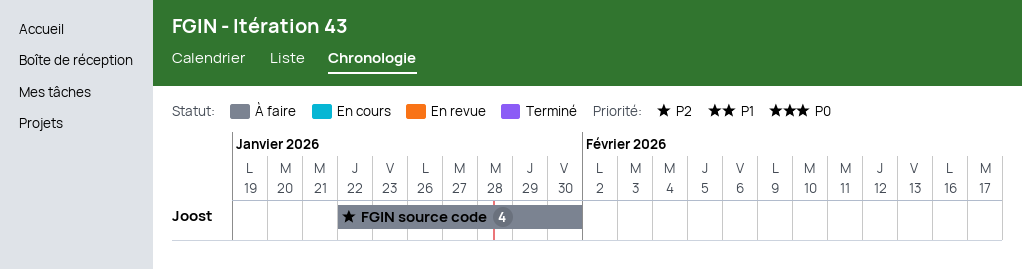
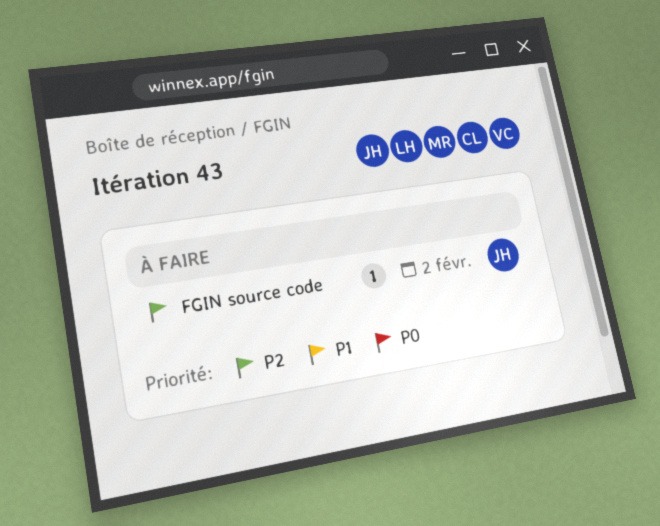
FGIN source code, estimate: 4 -> 1
FGIN source code, due: Jan 30 -> Feb 2

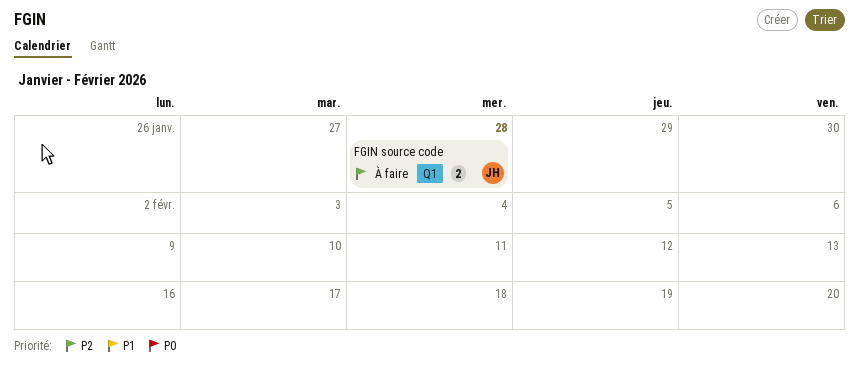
FGIN source code, estimate: 1 -> 2
FGIN source code, due: Feb 2 -> Jan 28

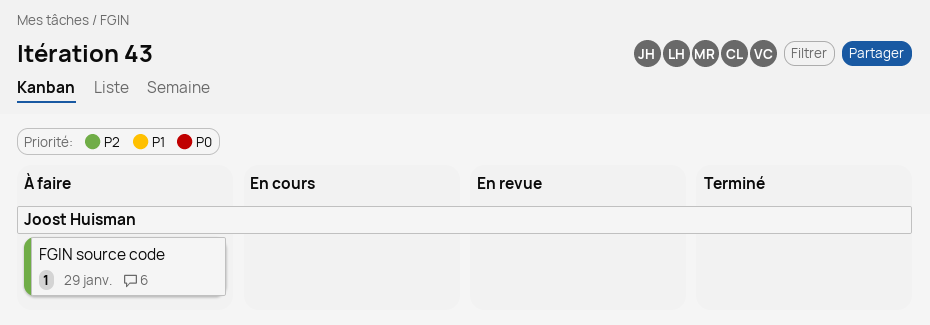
FGIN source code, estimate: 2 -> 1
FGIN source code, due: Jan 28 -> Jan 29

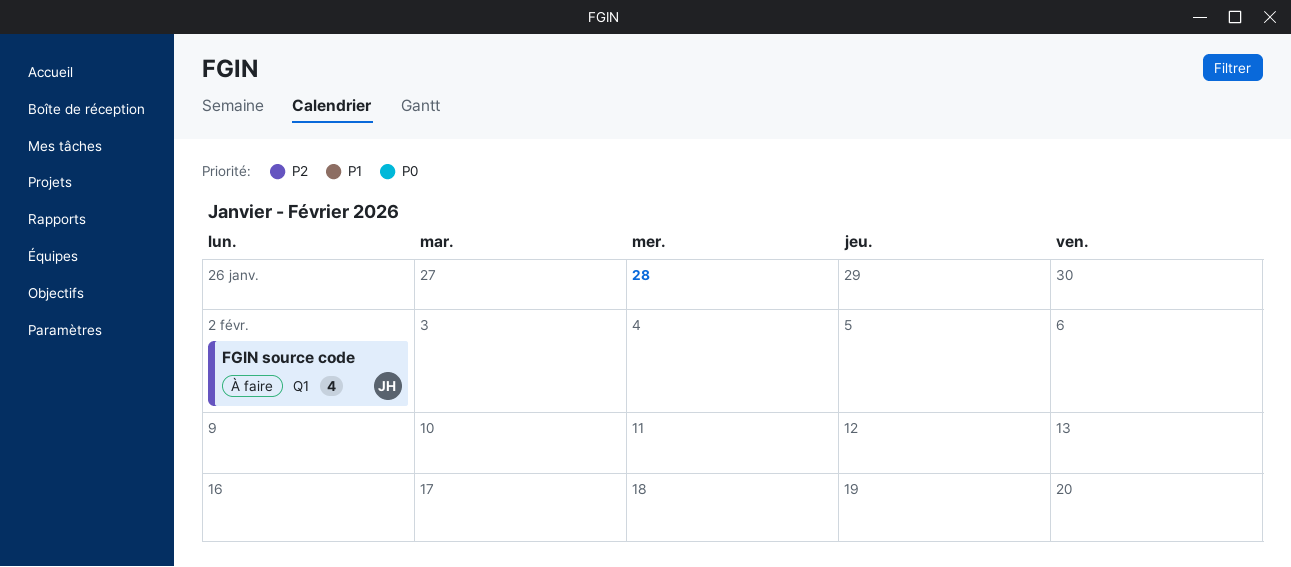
FGIN source code, estimate: 1 -> 4
FGIN source code, due: Jan 29 -> Feb 2

